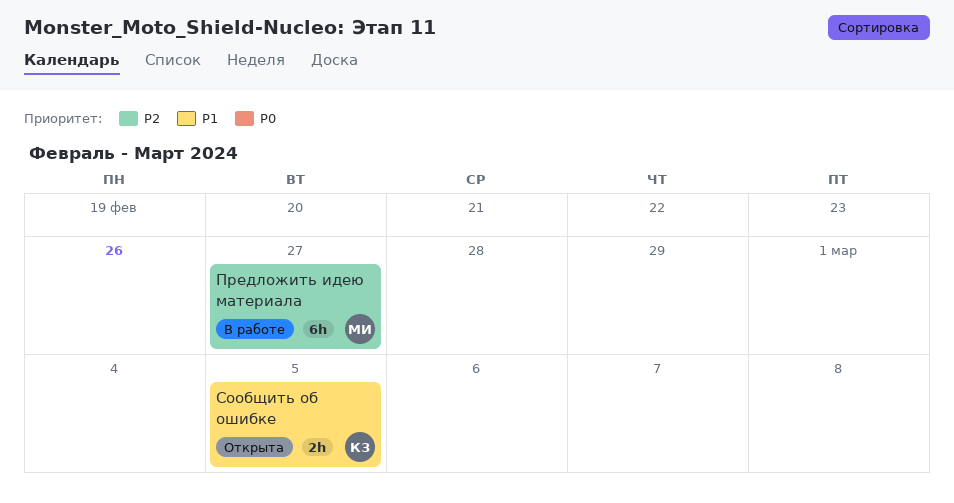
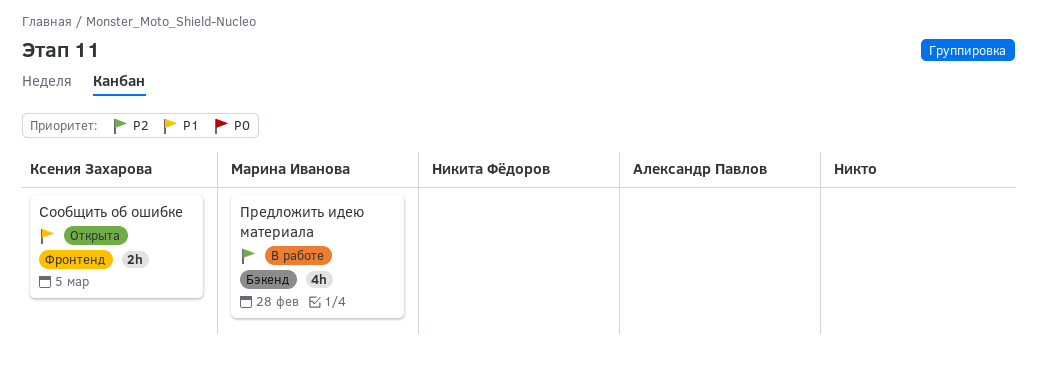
Предложить идею материала, estimate: 6h -> 4h
Предложить идею материала, due: Feb 27 -> Feb 28

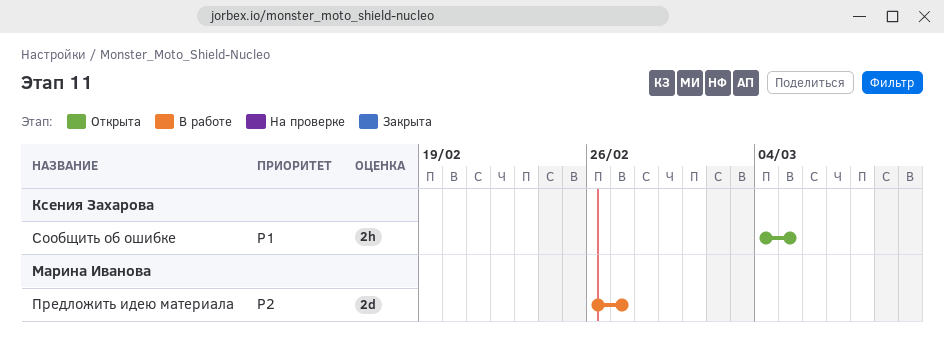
Предложить идею материала, estimate: 4h -> 2d
Предложить идею материала, due: Feb 28 -> Feb 27

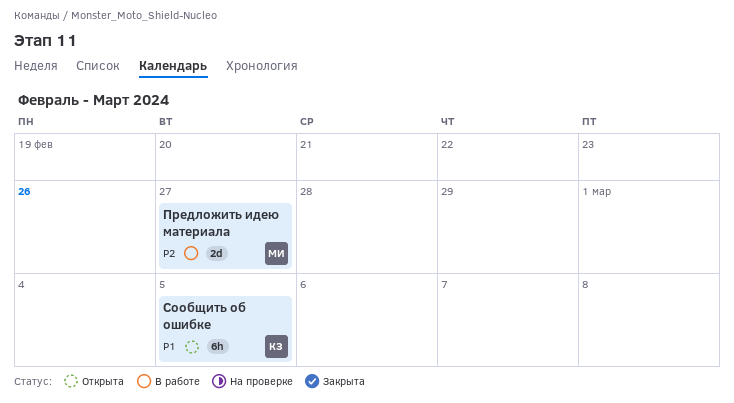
Сообщить об ошибке, estimate: 2h -> 6h

